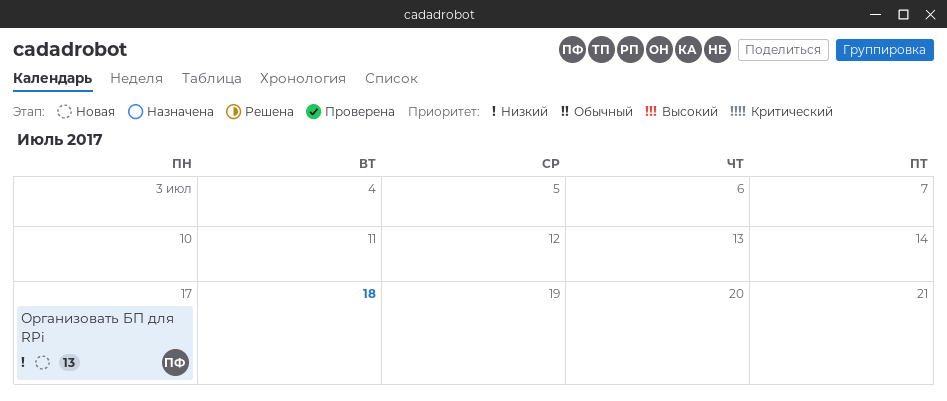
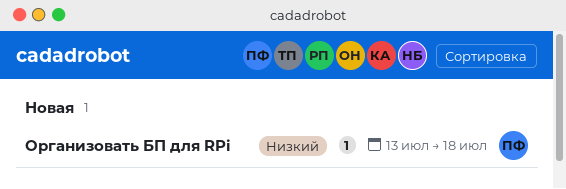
Организовать БП для RPi, estimate: 13 -> 1
Организовать БП для RPi, due: Jul 17 -> Jul 18

